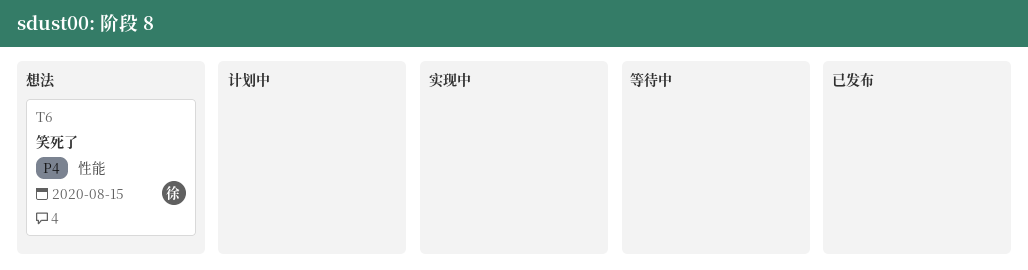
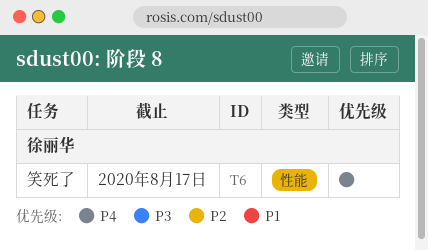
T6, due: Aug 15 -> Aug 17

